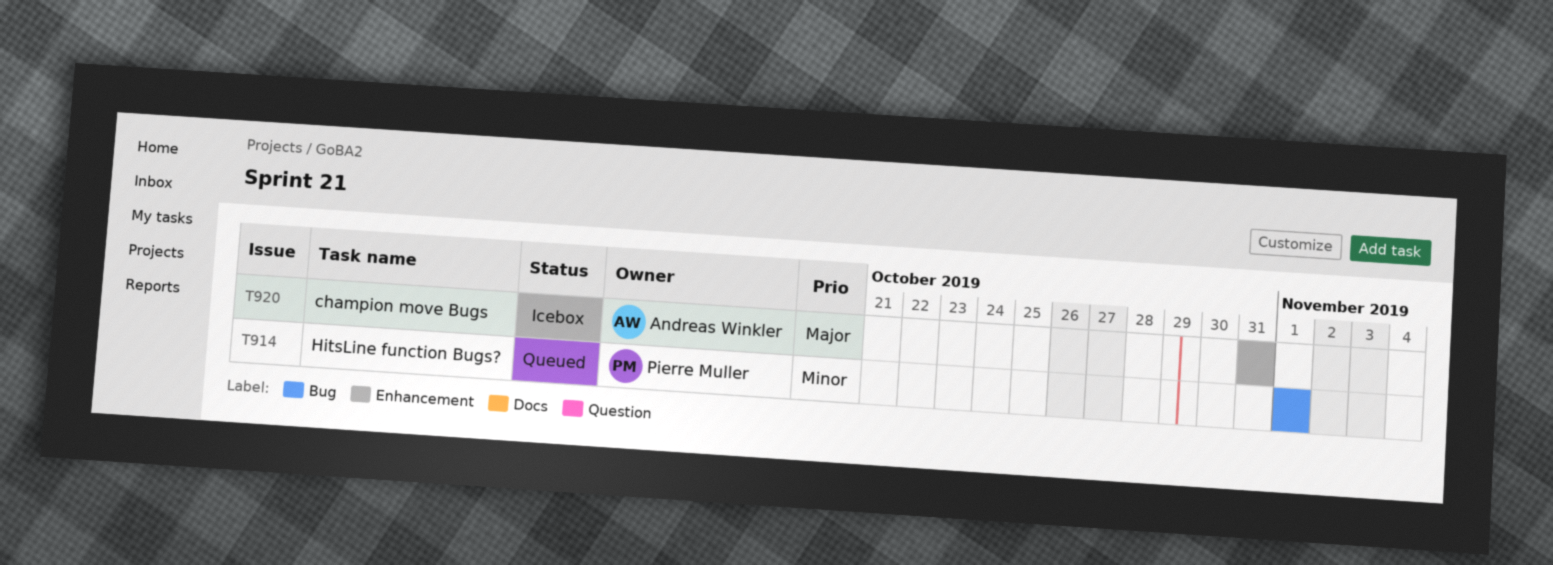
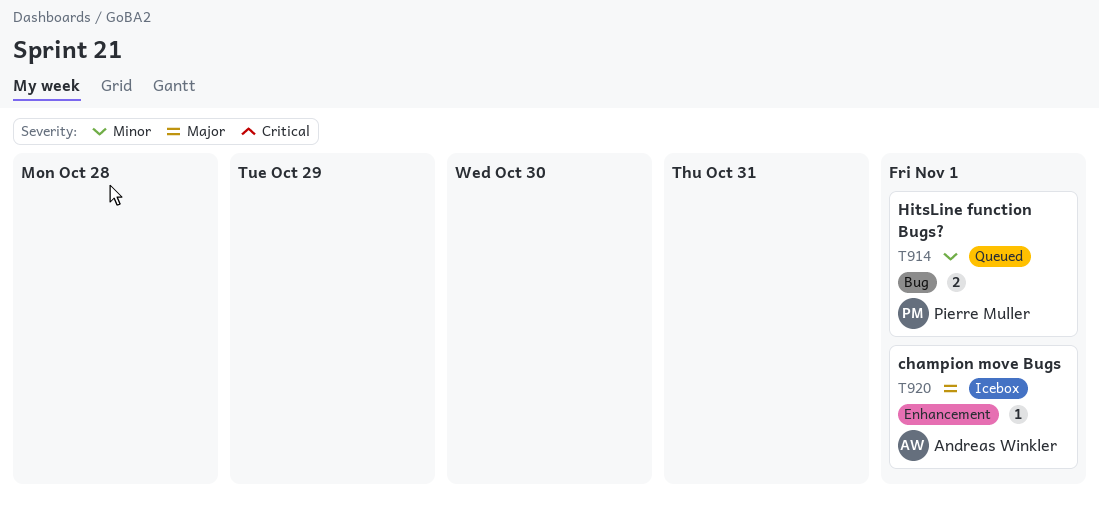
T920, due: Oct 31 -> Nov 1

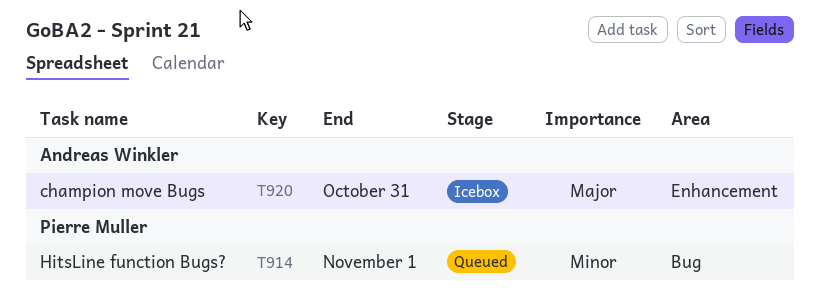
T920, due: Nov 1 -> Oct 31

